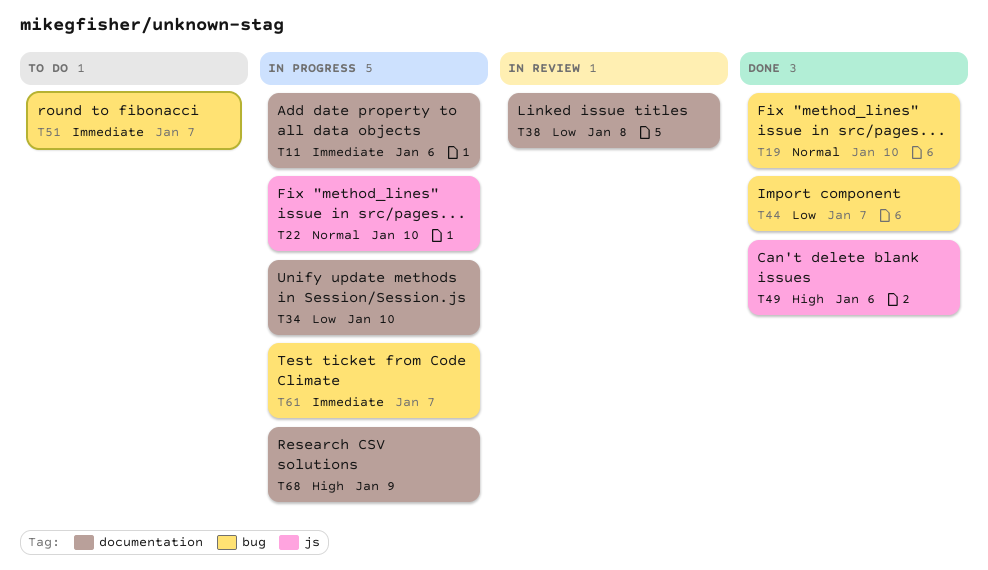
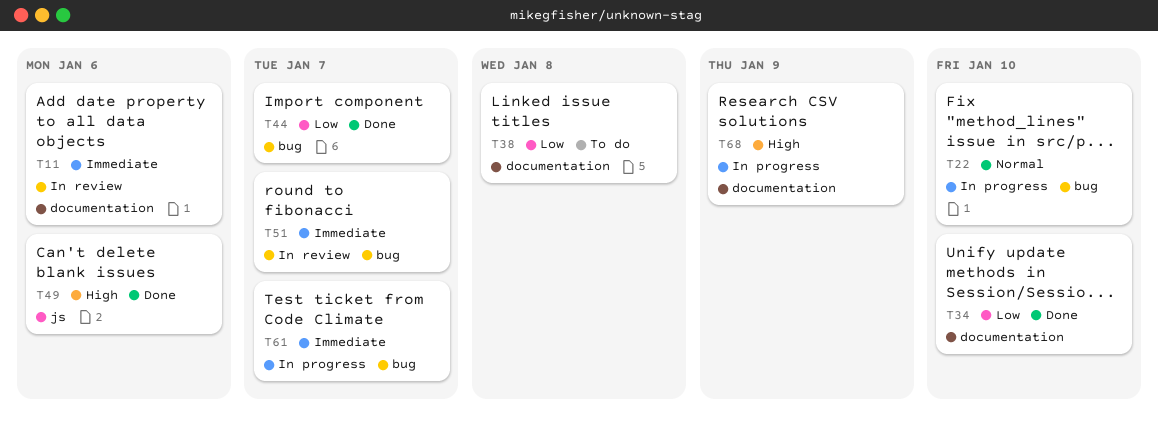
T11, status: In progress -> In review
T19: present -> none
T22, label: js -> bug
T34, status: In progress -> Done
T38, status: In review -> To do
T51, status: To do -> In review

